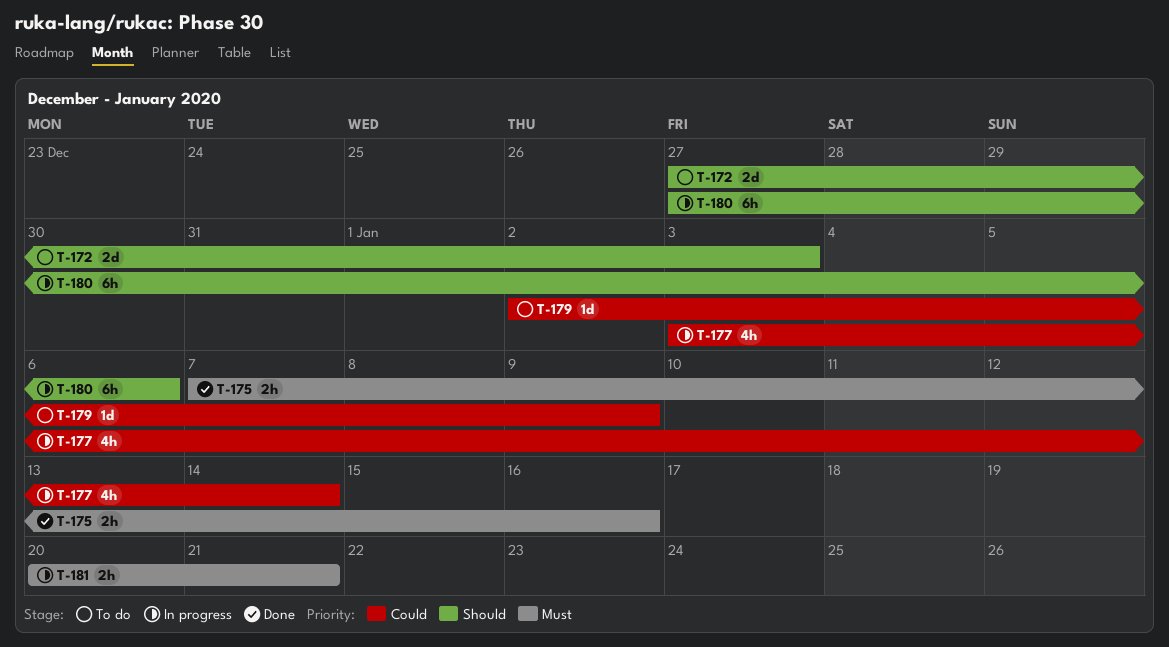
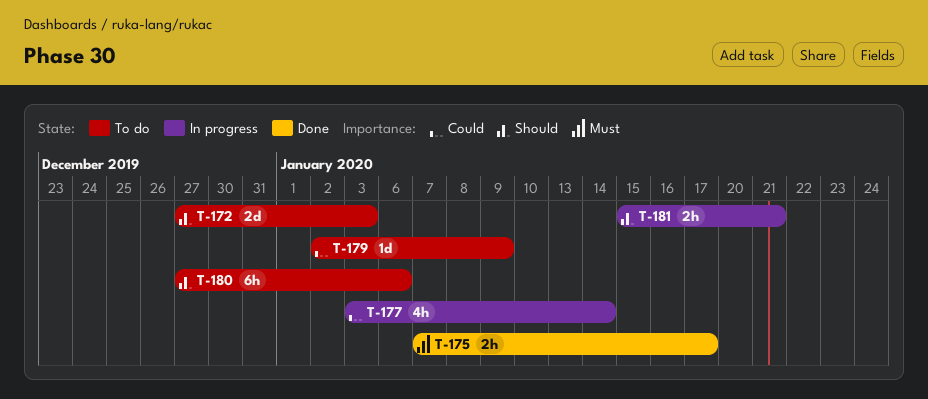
T-175, due: Jan 16 -> Jan 17
T-180, status: In progress -> To do
T-181, priority: Must -> Should
T-181, start: Jan 20 -> Jan 15

